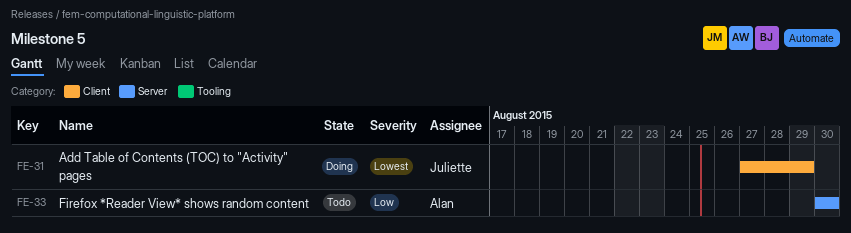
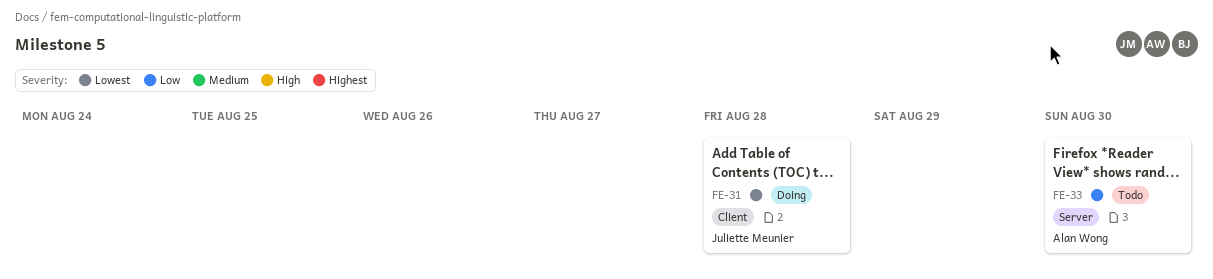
FE-31, due: Aug 29 -> Aug 28

